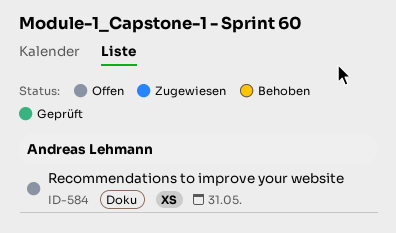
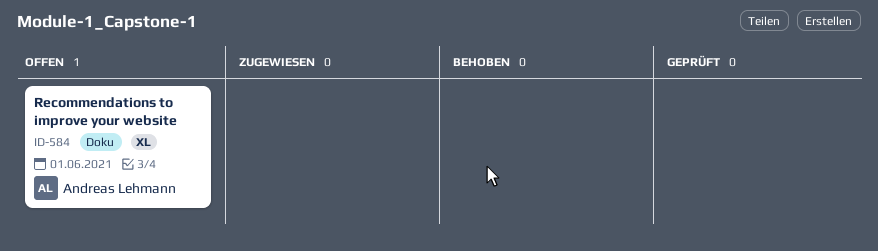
ID-584, estimate: XS -> XL
ID-584, due: May 31 -> Jun 1

